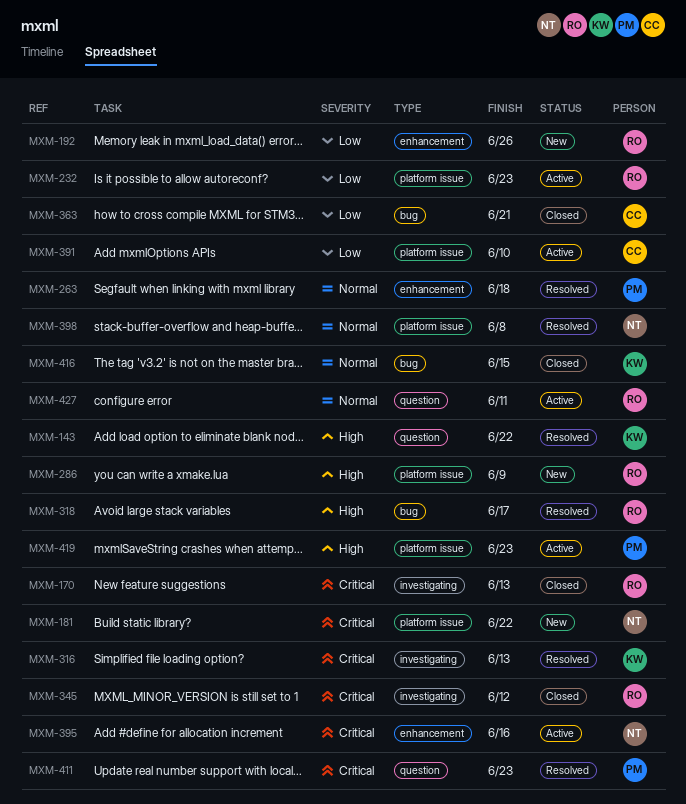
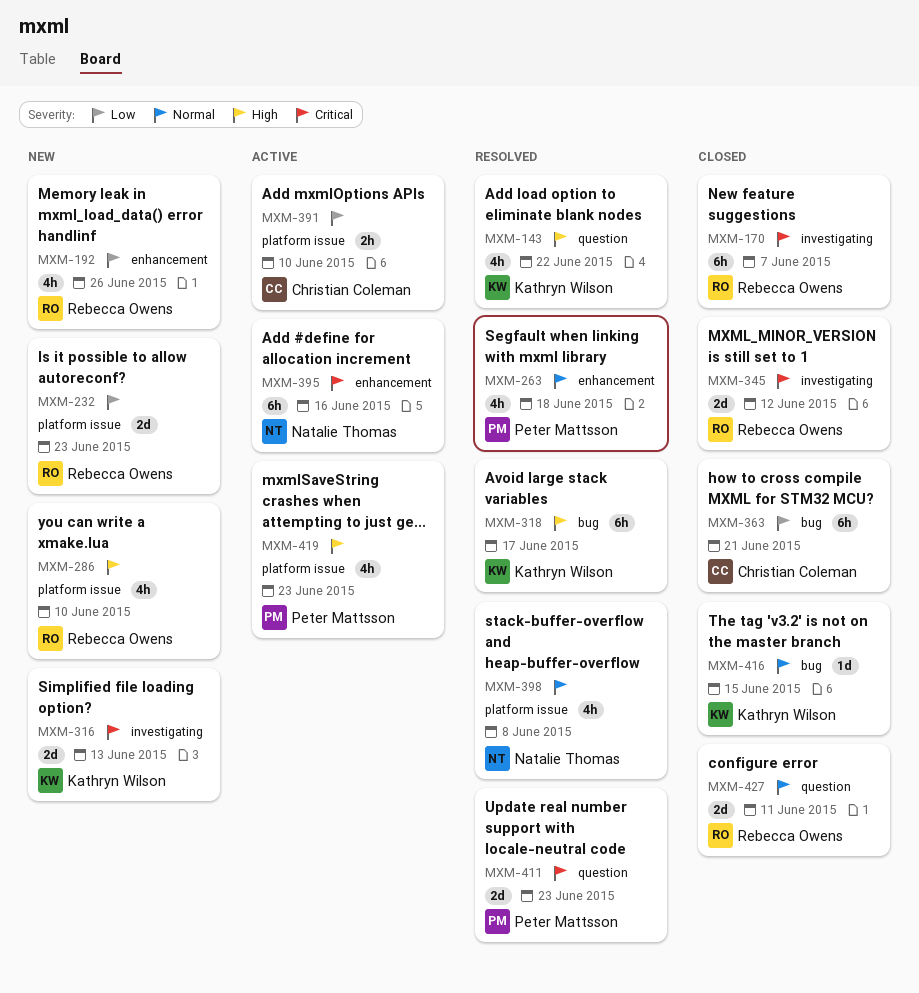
MXM-170, due: Jun 13 -> Jun 7
MXM-181: present -> none
MXM-232, status: Active -> New
MXM-286, due: Jun 9 -> Jun 10
MXM-316, status: Resolved -> New
MXM-318, owner: Rebecca Owens -> Kathryn Wilson
MXM-427, status: Active -> Closed

